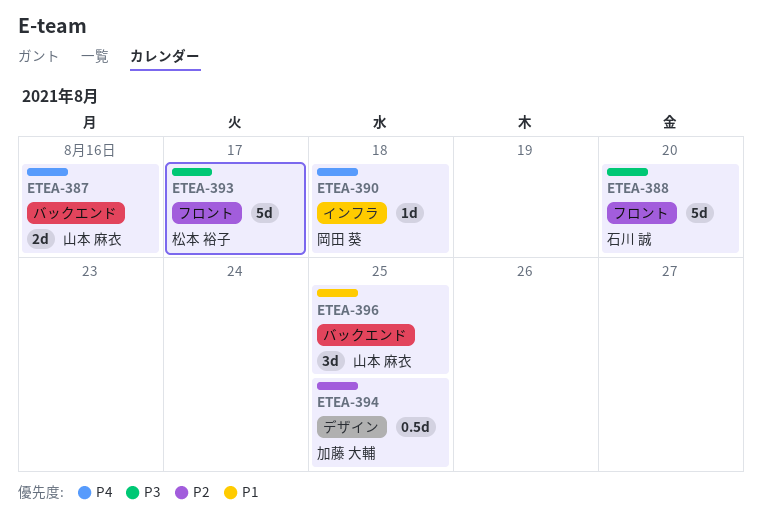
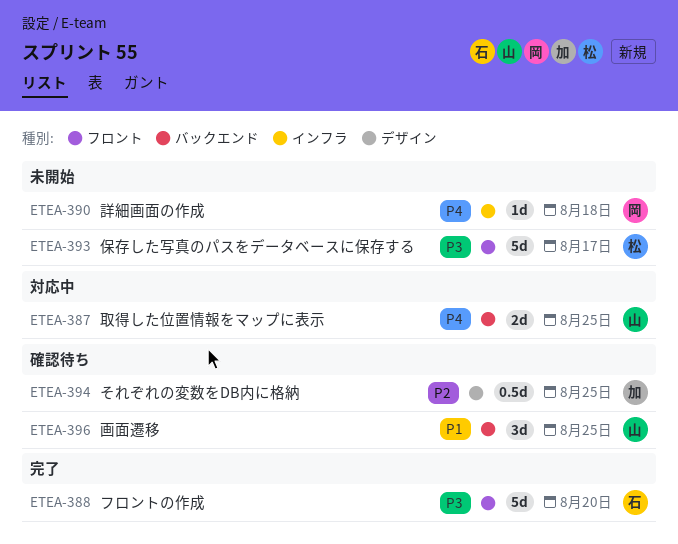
ETEA-387, due: Aug 16 -> Aug 25

